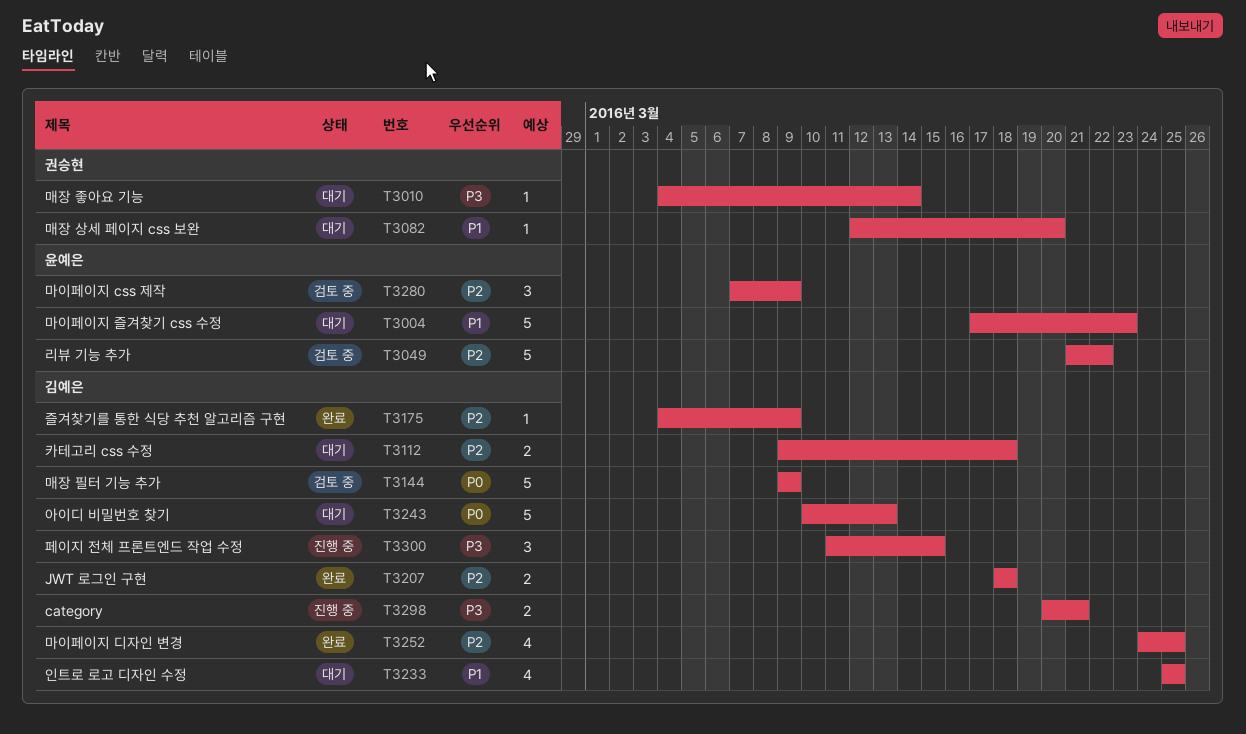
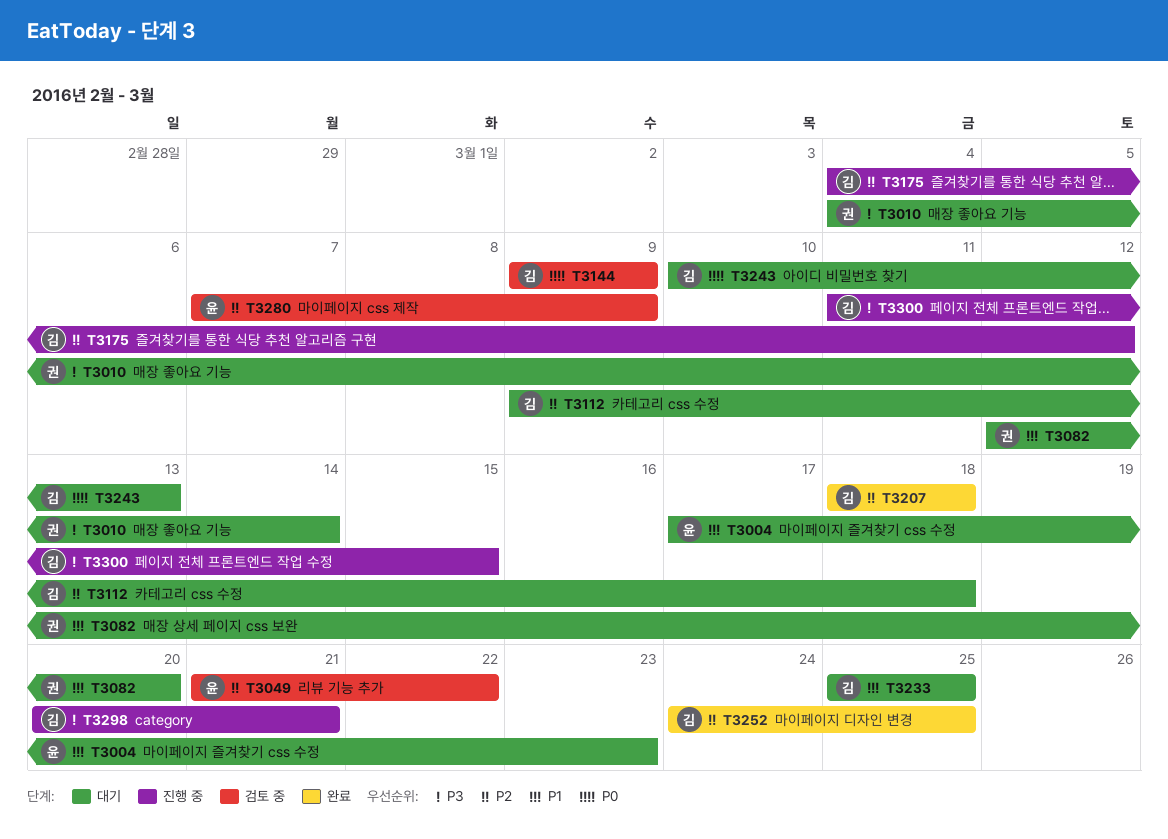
T3175, status: 완료 -> 진행 중
T3175, due: Mar 9 -> Mar 12

